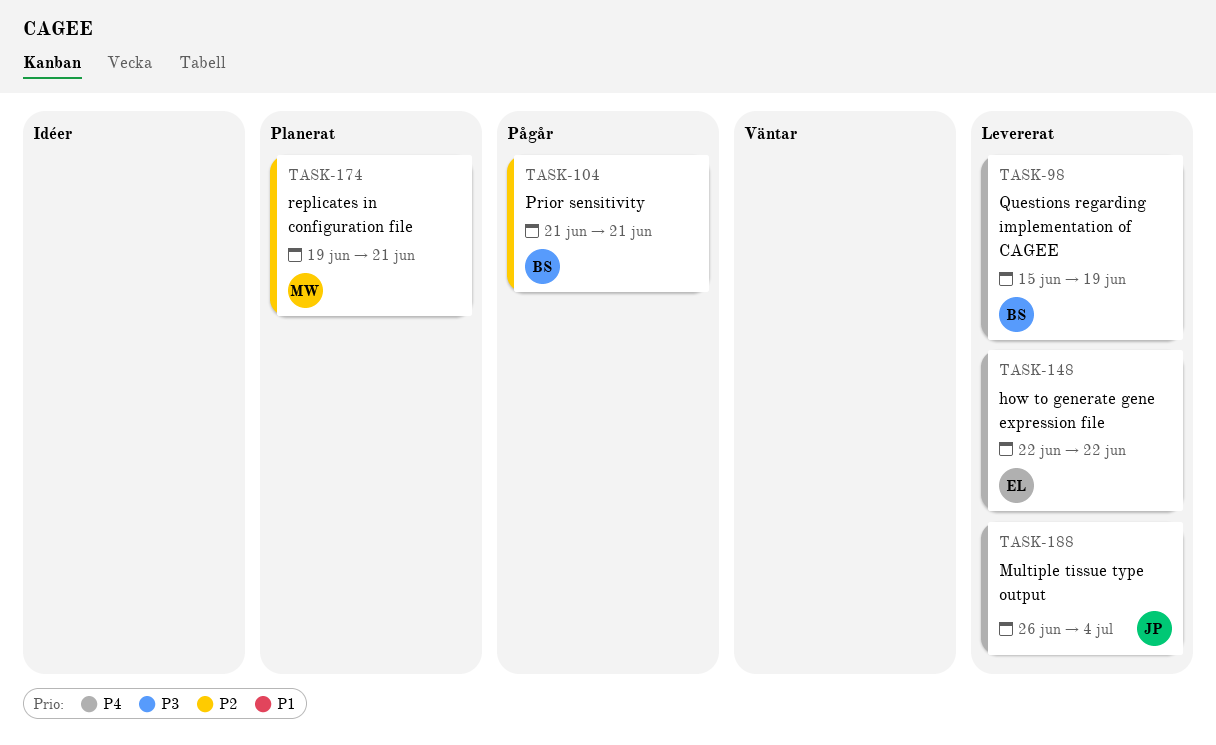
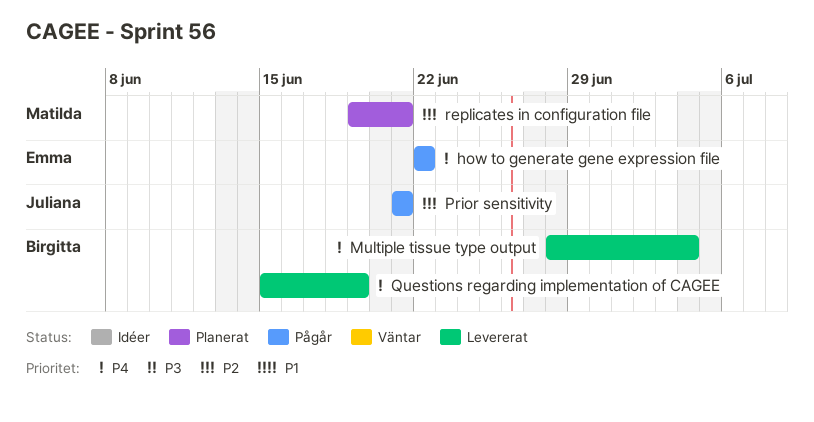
how to generate gene expression file, status: Levererat -> Pågår
Multiple tissue type output, owner: Juliana -> Birgitta
Multiple tissue type output, start: Jun 26 -> Jun 28
Prior sensitivity, owner: Birgitta -> Juliana

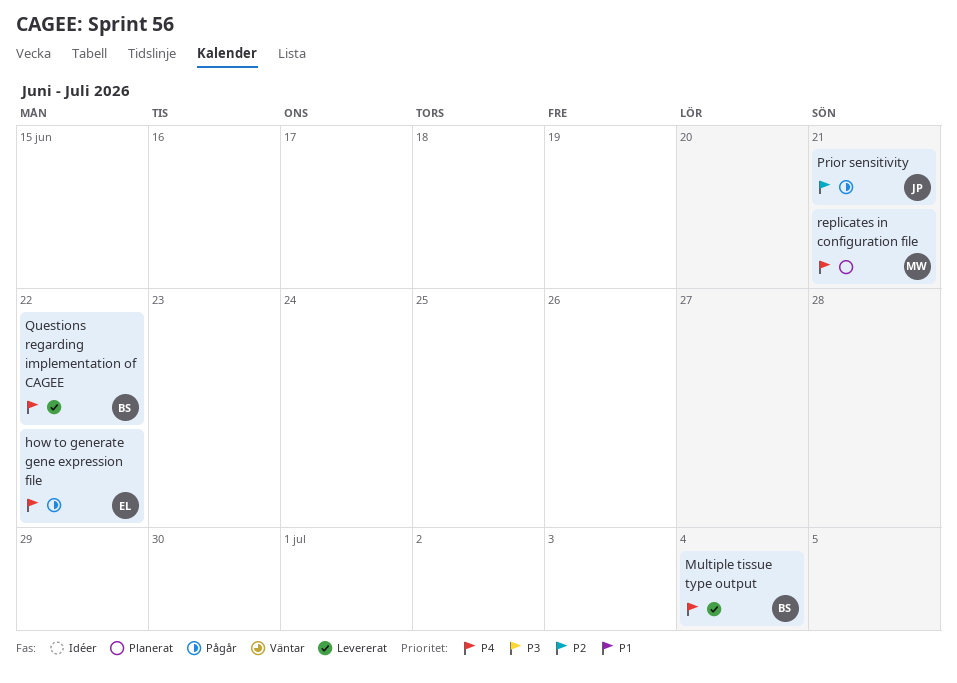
Questions regarding implementation of CAGEE, due: Jun 19 -> Jun 22
replicates in configuration file, priority: P2 -> P4

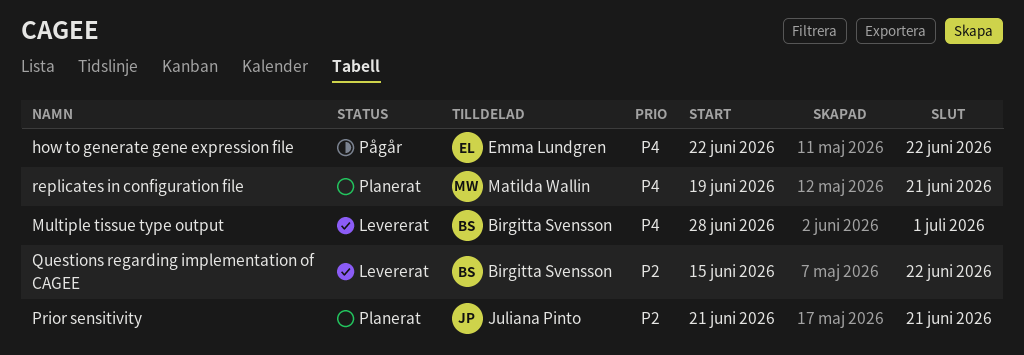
Multiple tissue type output, due: Jul 4 -> Jul 1
Prior sensitivity, status: Pågår -> Planerat
Questions regarding implementation of CAGEE, priority: P4 -> P2

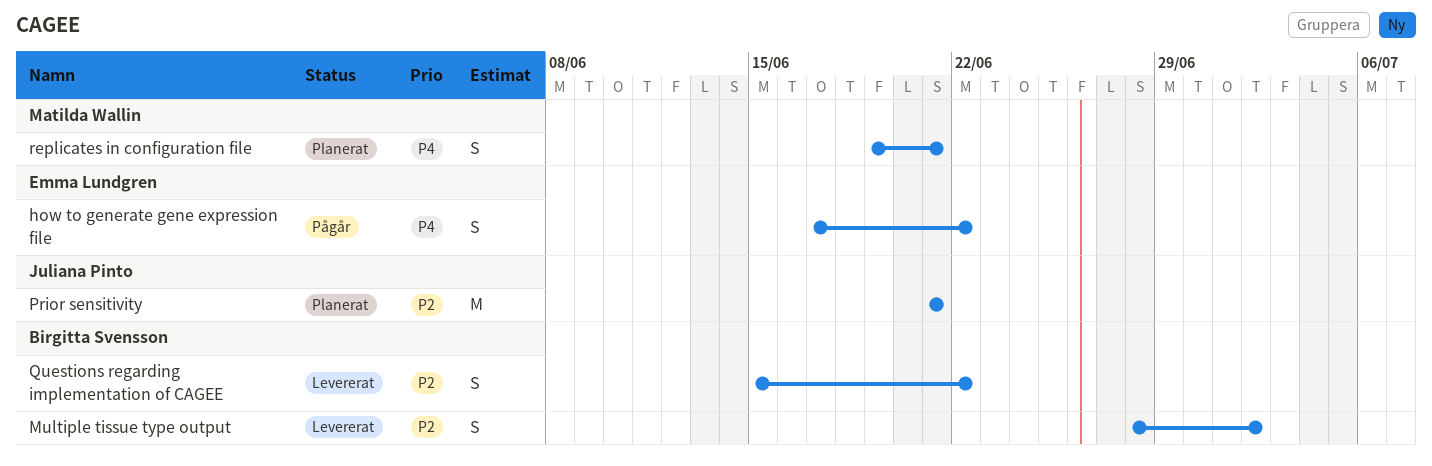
how to generate gene expression file, start: Jun 22 -> Jun 17
Multiple tissue type output, priority: P4 -> P2
Multiple tissue type output, due: Jul 1 -> Jul 2

